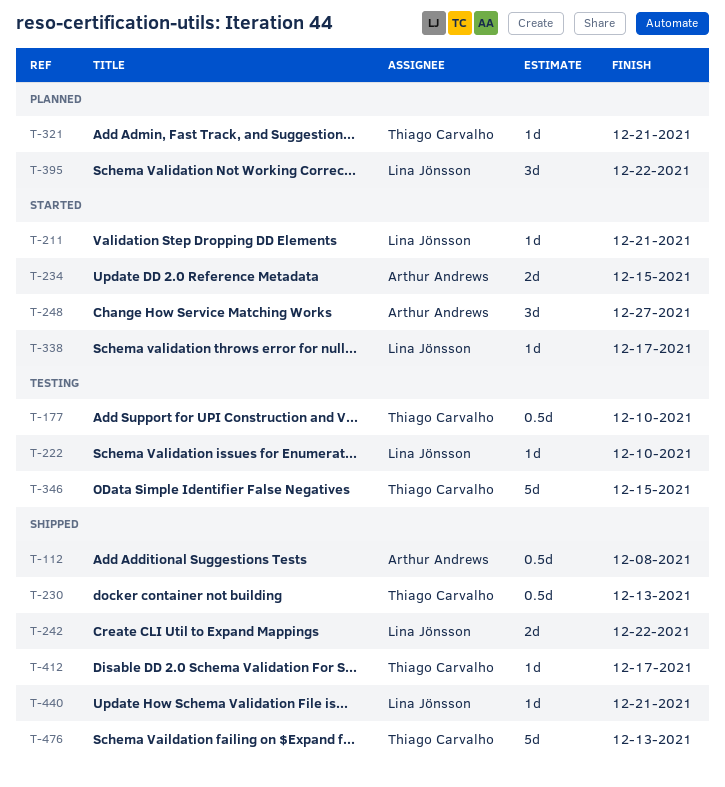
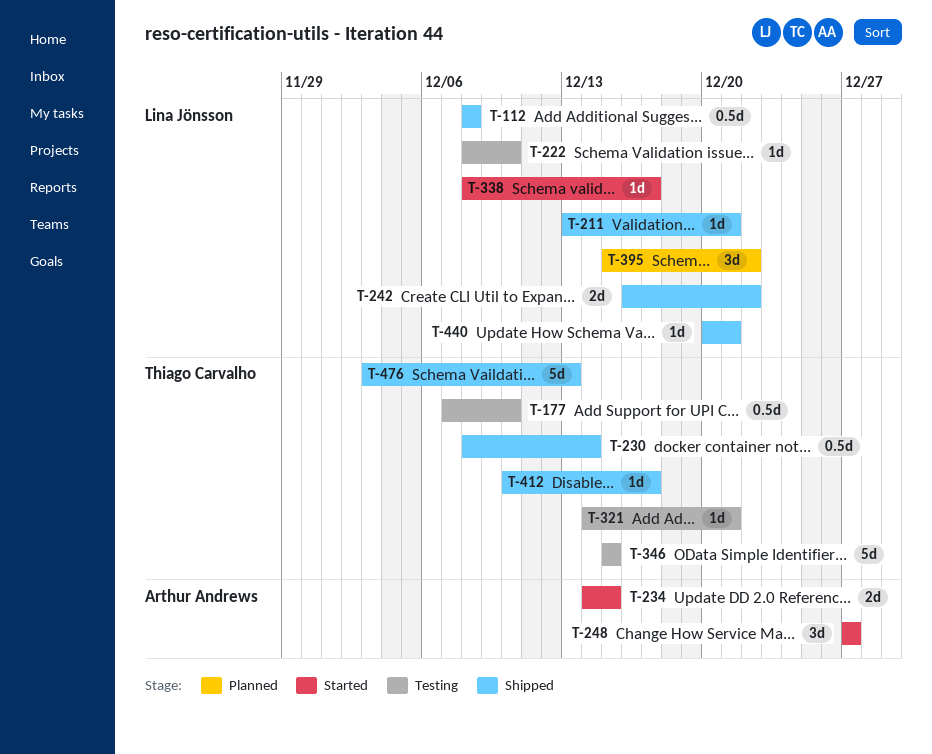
T-112, owner: Arthur Andrews -> Lina Jönsson
T-211, status: Started -> Shipped
T-230, due: Dec 13 -> Dec 14
T-321, status: Planned -> Testing

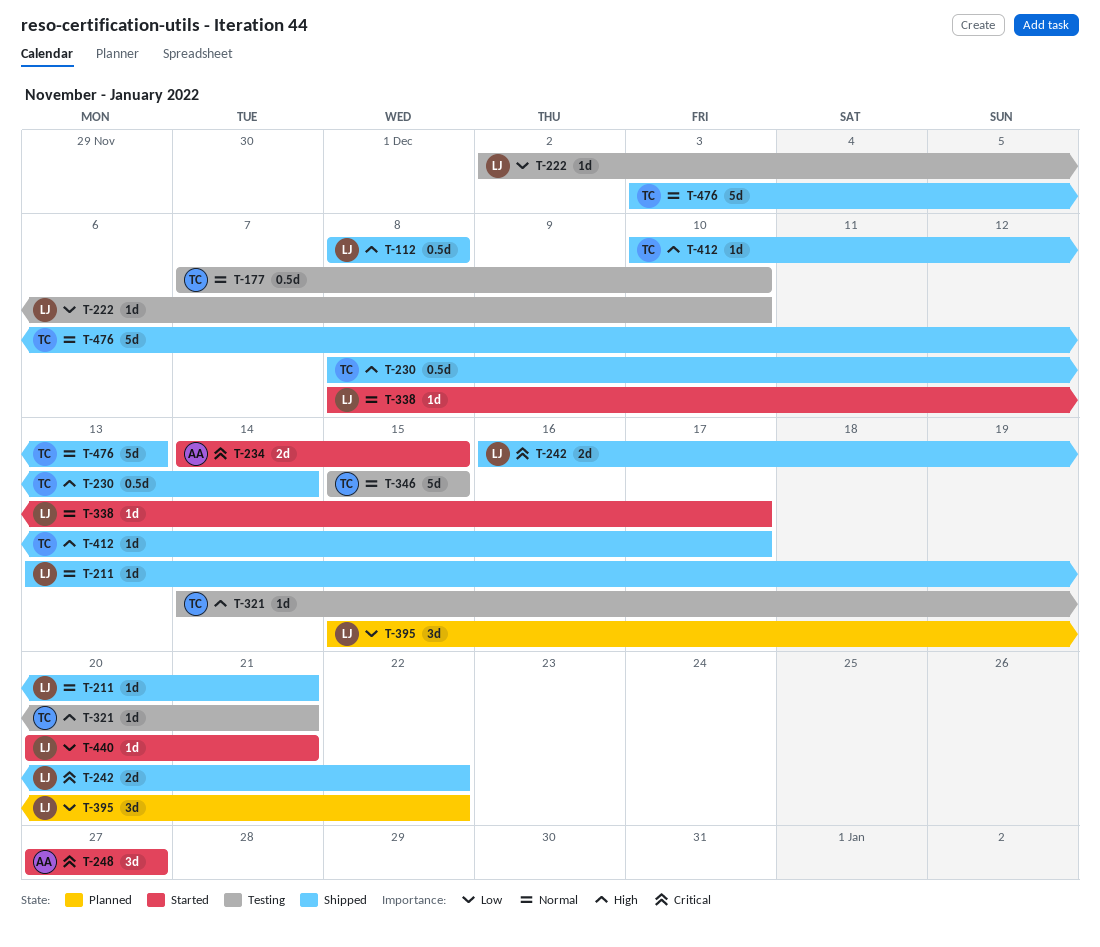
T-222, start: Dec 8 -> Dec 2
T-440, status: Shipped -> Started

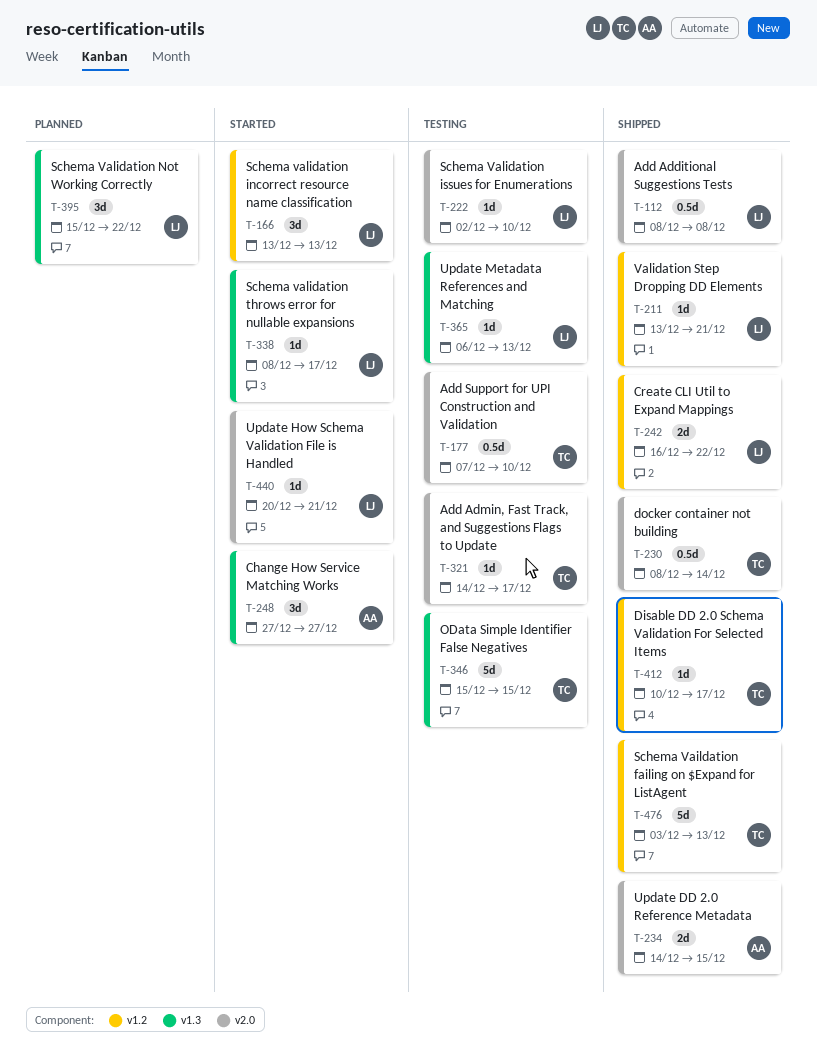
T-166: none -> present
T-234, status: Started -> Shipped
T-321, due: Dec 21 -> Dec 17
T-365: none -> present

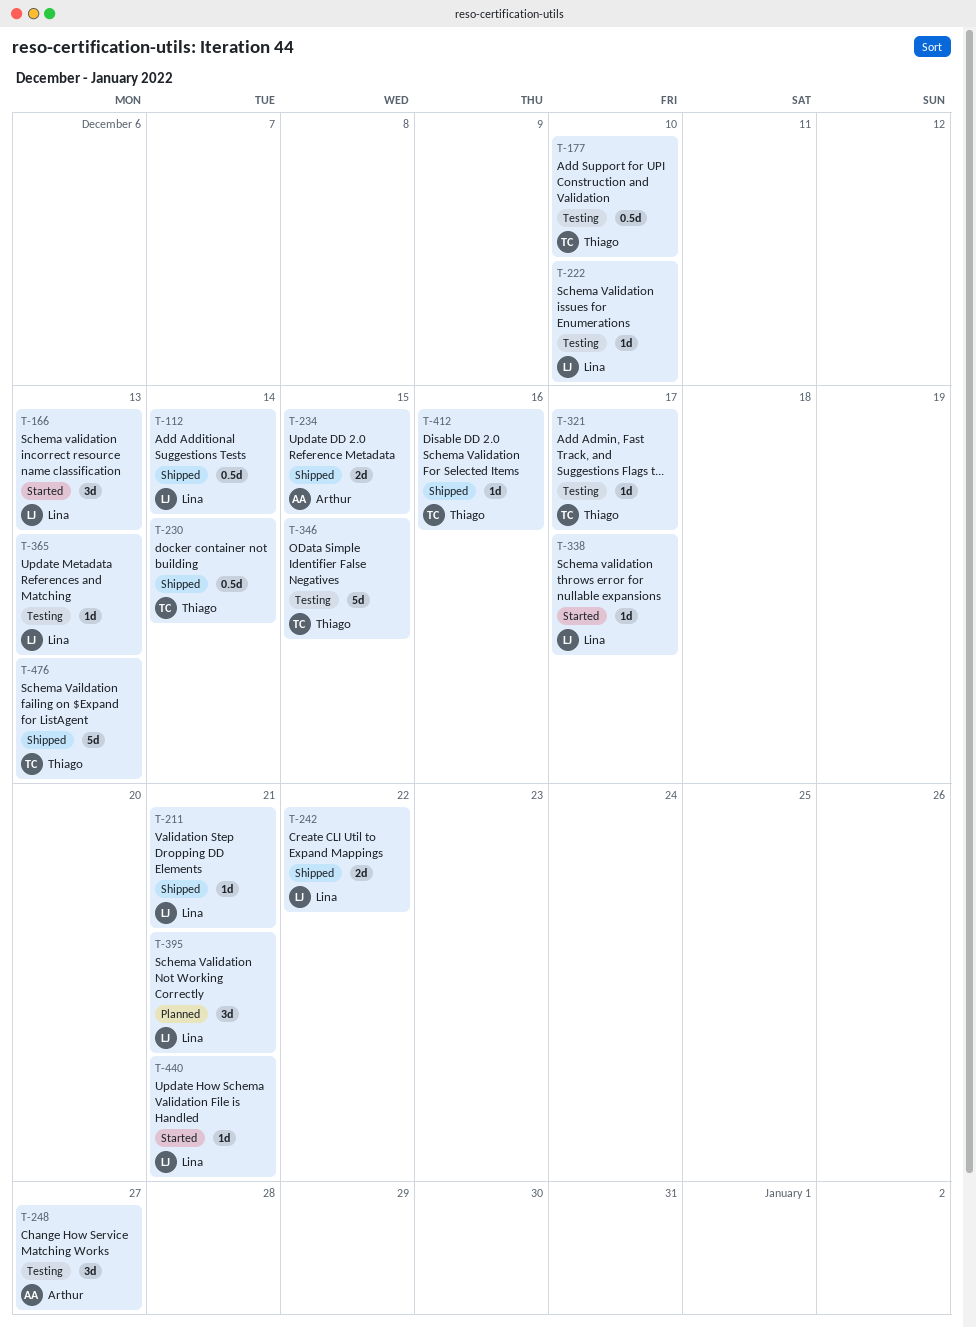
T-112, due: Dec 8 -> Dec 14
T-248, status: Started -> Testing
T-395, due: Dec 22 -> Dec 21
T-412, due: Dec 17 -> Dec 16

